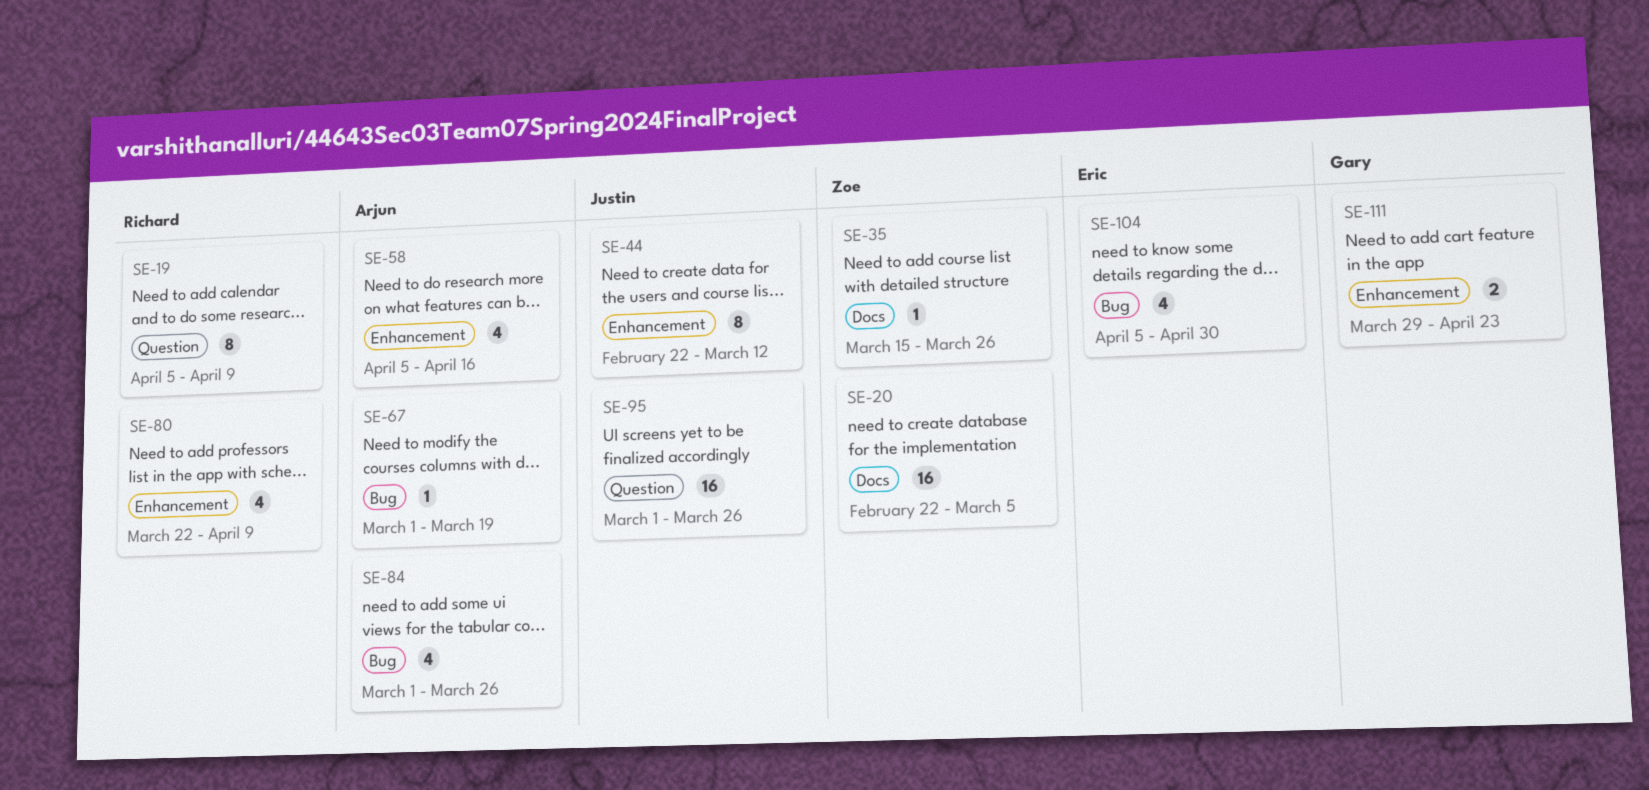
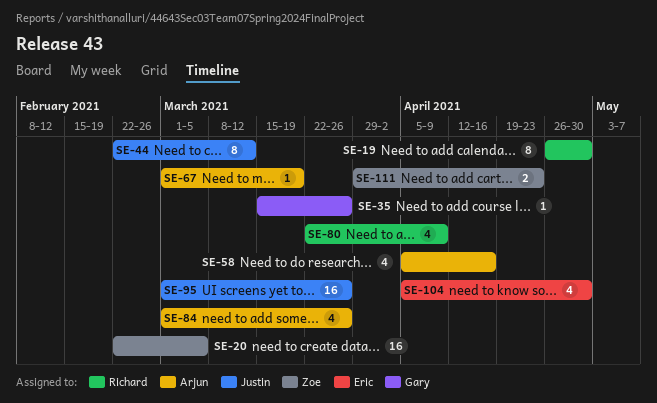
SE-19, start: Apr 5 -> Apr 26
SE-19, due: Apr 9 -> Apr 30
SE-35, owner: Zoe -> Gary
SE-111, owner: Gary -> Zoe

